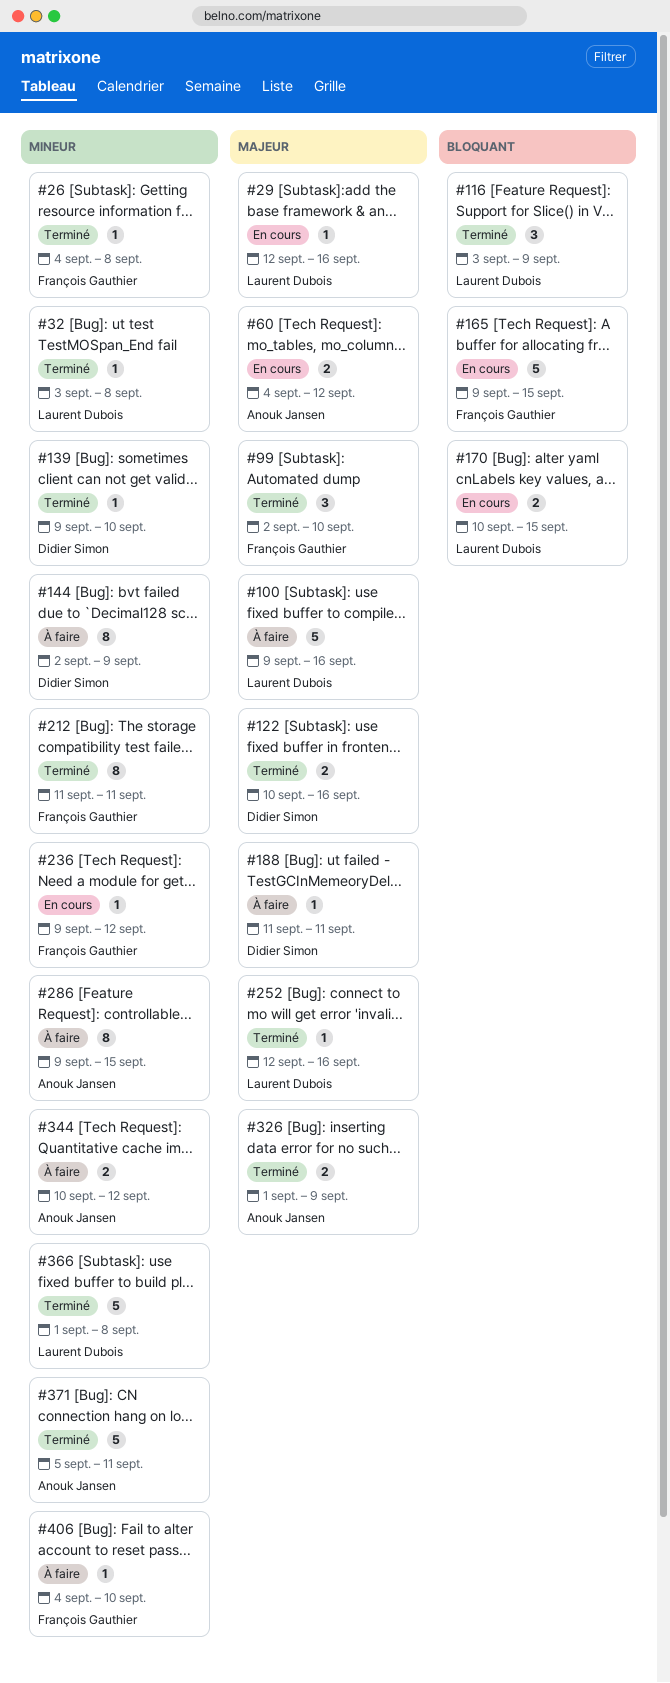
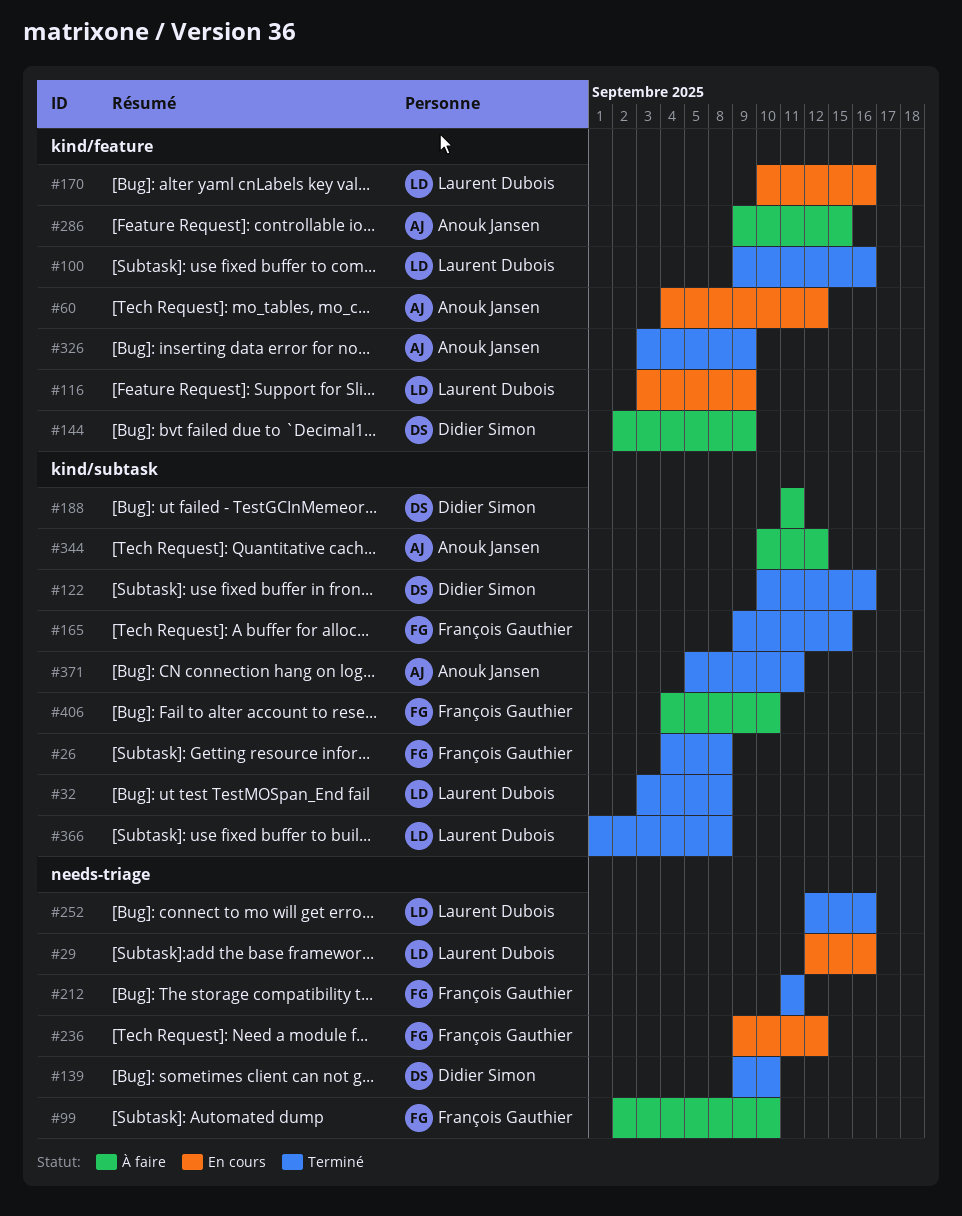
#99, status: Terminé -> À faire
#100, status: À faire -> Terminé
#116, status: Terminé -> En cours
#165, status: En cours -> Terminé
#170, due: Sep 15 -> Sep 16
#326, start: Sep 1 -> Sep 3

